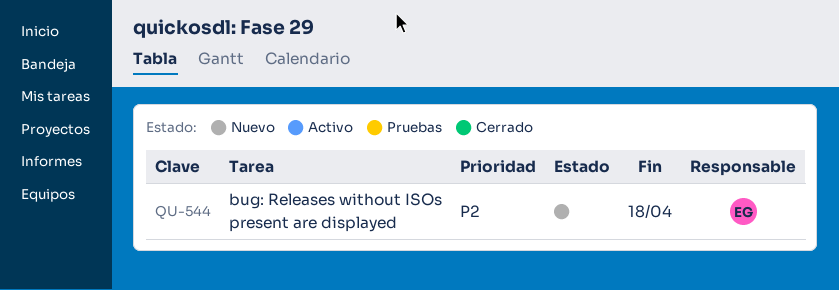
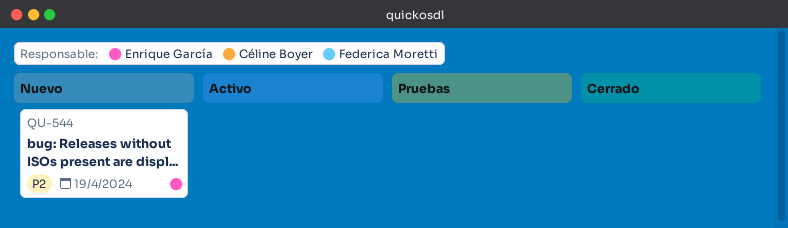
QU-544, due: Apr 18 -> Apr 19

